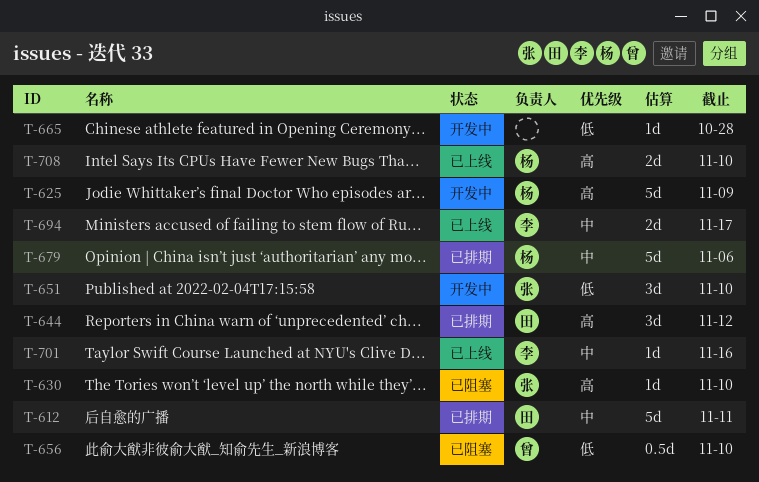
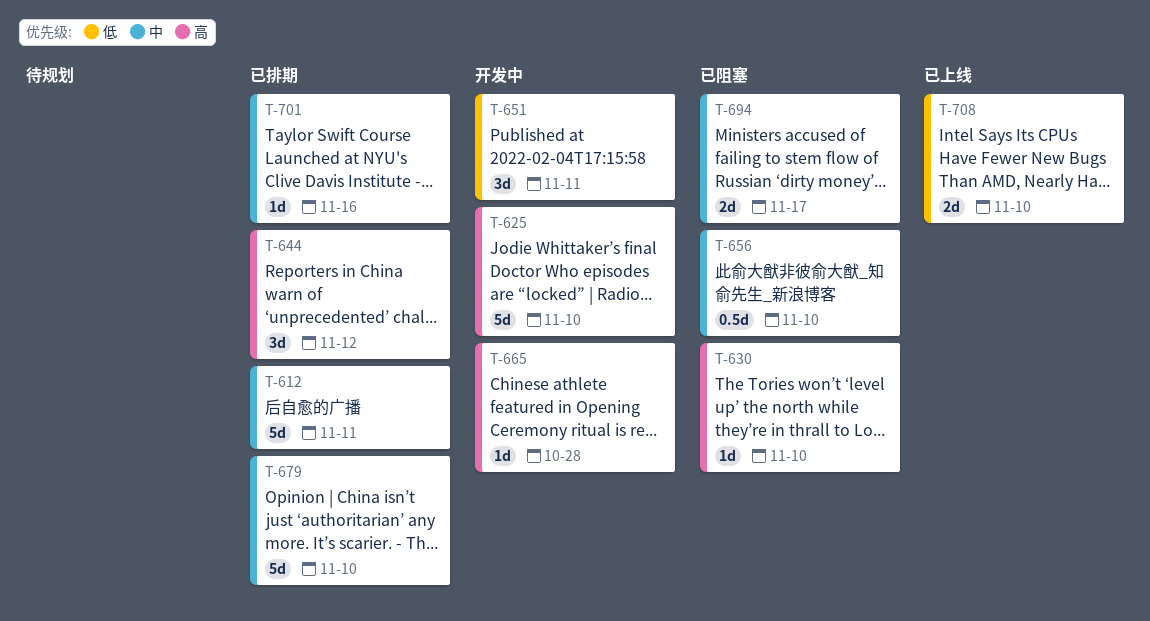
T-625, due: Nov 9 -> Nov 10
T-651, due: Nov 10 -> Nov 11
T-656, priority: 低 -> 中
T-665, priority: 低 -> 高
T-679, due: Nov 6 -> Nov 10
T-694, status: 已上线 -> 已阻塞
T-701, status: 已上线 -> 已排期
T-708, priority: 高 -> 低

